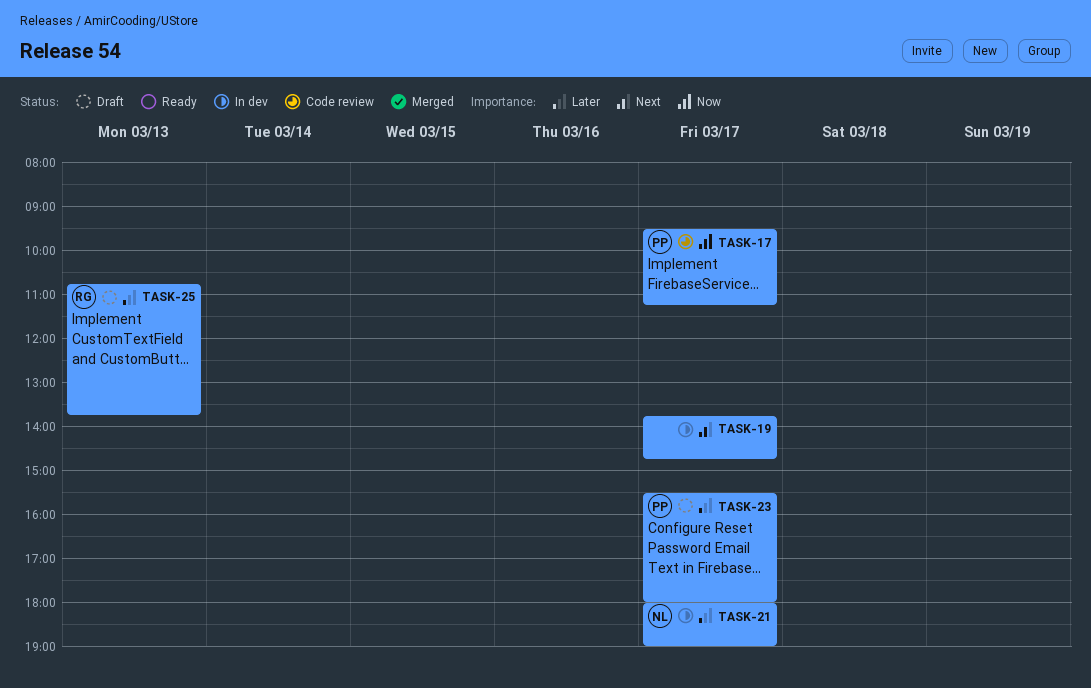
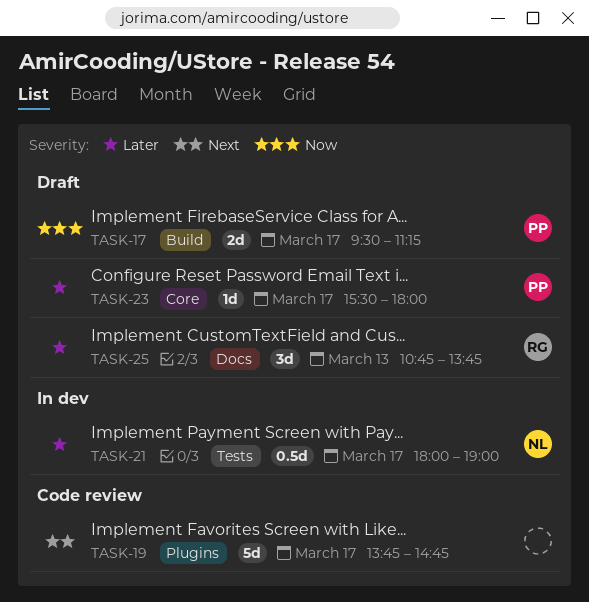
TASK-17, status: Code review -> Draft
TASK-19, status: In dev -> Code review

